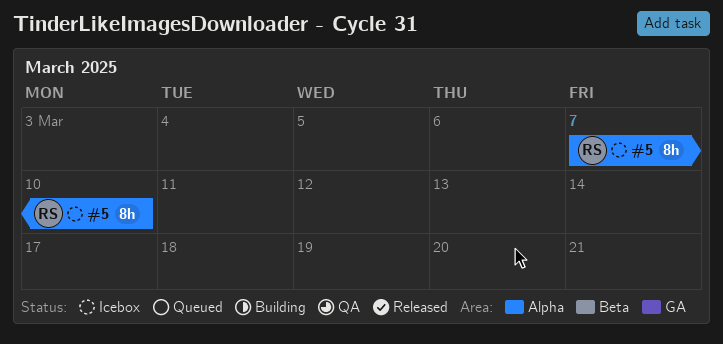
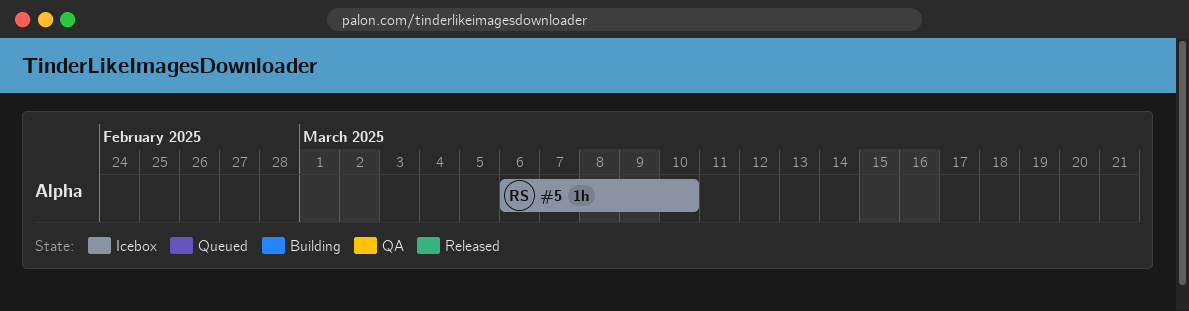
#5, estimate: 8h -> 1h
#5, start: Mar 7 -> Mar 6

